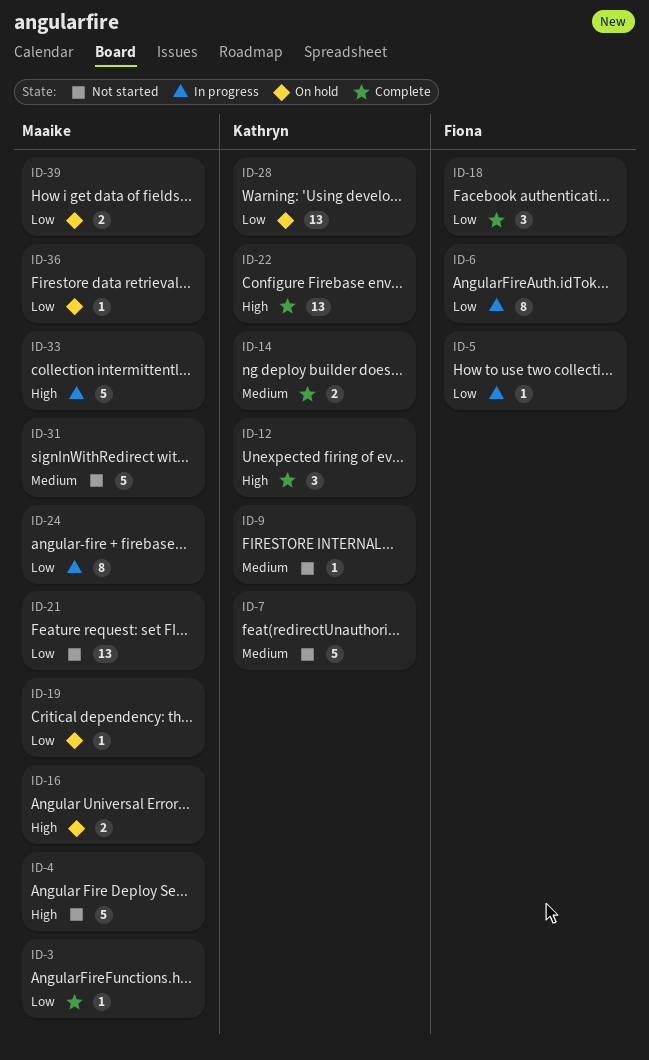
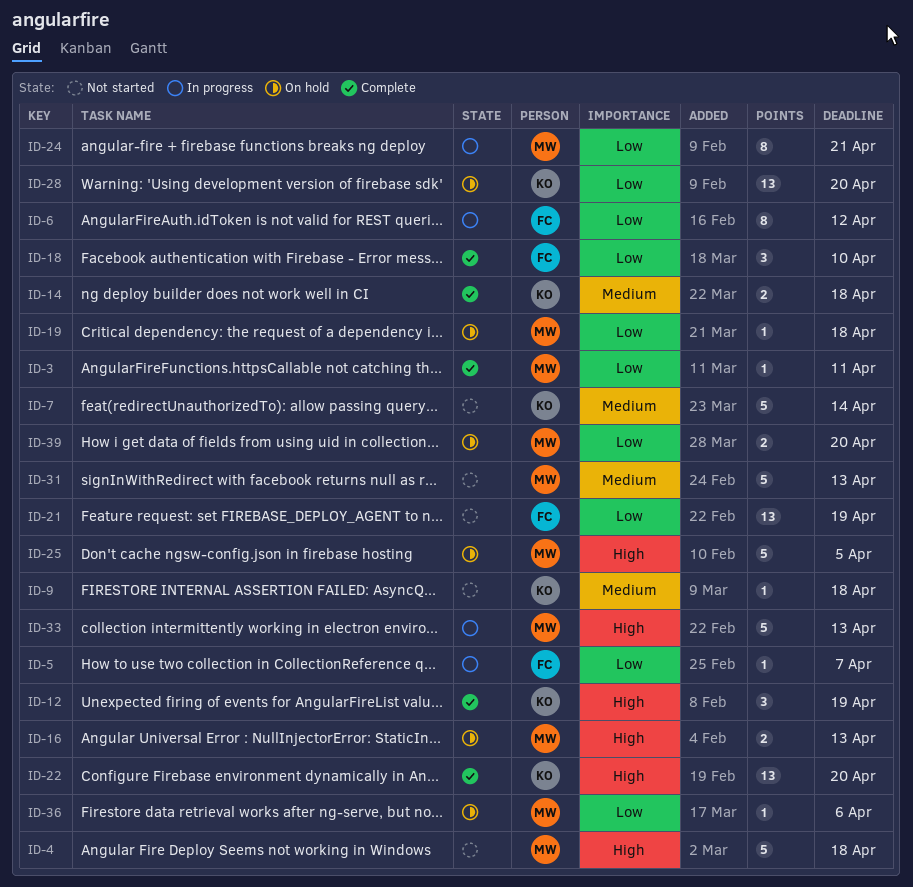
ID-21, owner: Maaike -> Fiona
ID-25: none -> present

